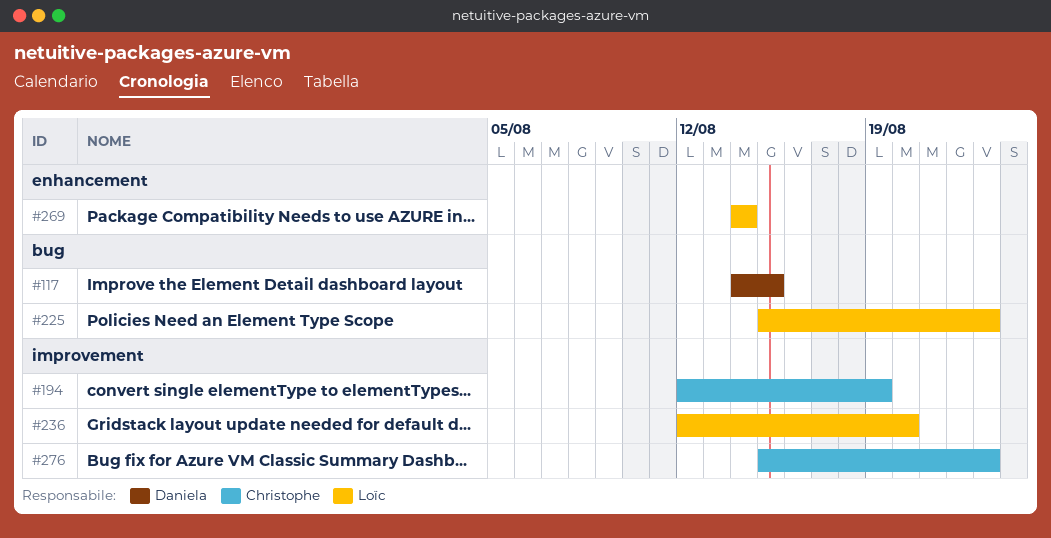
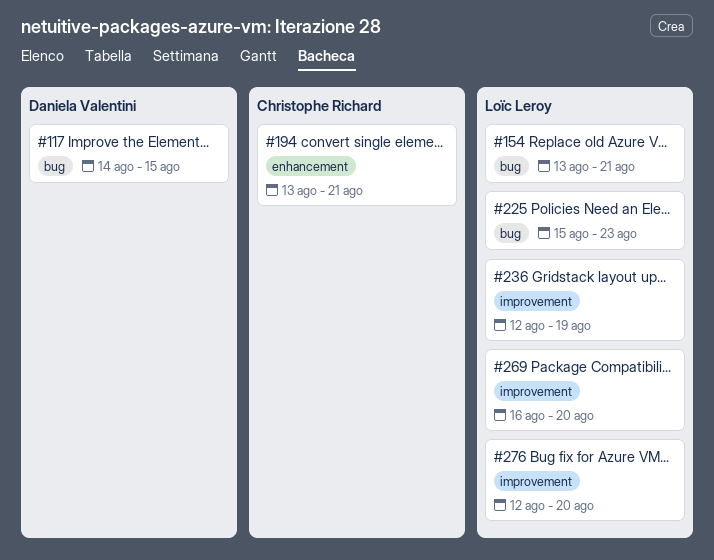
#154: none -> present
#194, label: improvement -> enhancement
#194, start: Aug 12 -> Aug 13
#194, due: Aug 19 -> Aug 21
#236, due: Aug 20 -> Aug 19
#269, label: enhancement -> improvement
#269, start: Aug 14 -> Aug 16
#269, due: Aug 14 -> Aug 20
#276, owner: Christophe Richard -> Loïc Leroy
#276, start: Aug 15 -> Aug 12
#276, due: Aug 23 -> Aug 20

